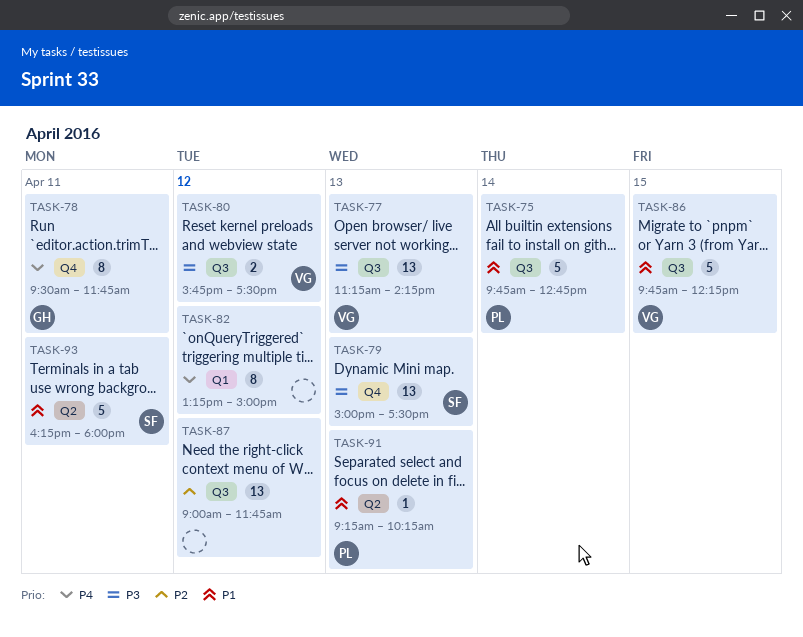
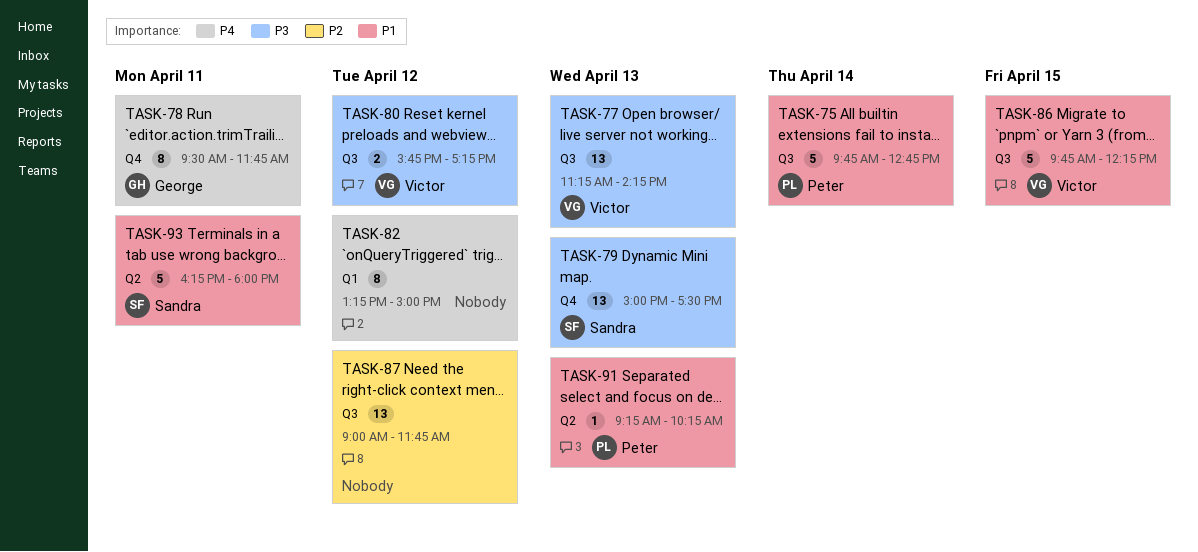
TASK-80, ends: 17:30 -> 17:15

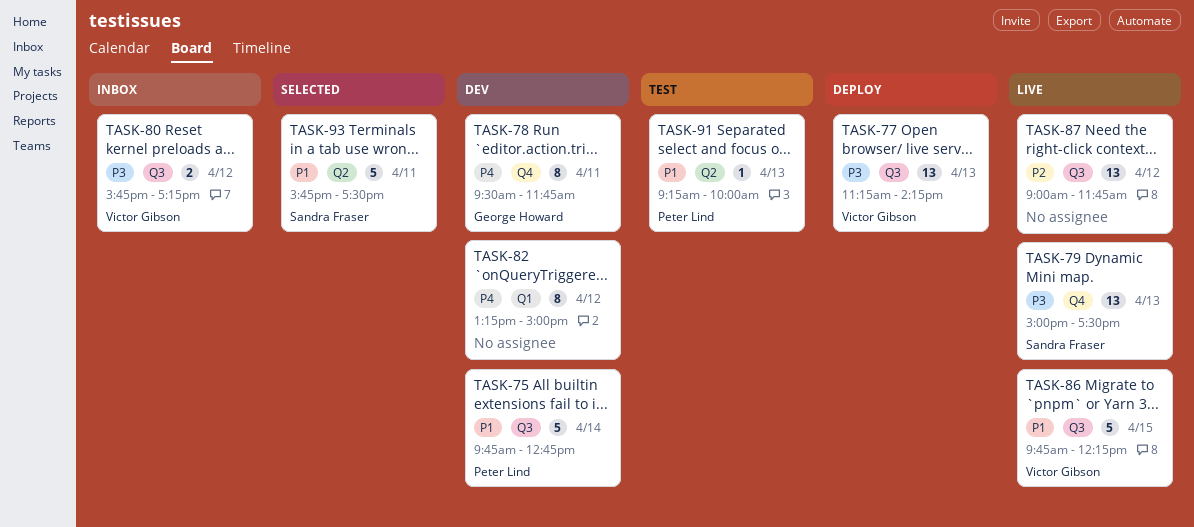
TASK-91, ends: 10:15 -> 10:00
TASK-93, begins: 16:15 -> 15:45
TASK-93, ends: 18:00 -> 17:30

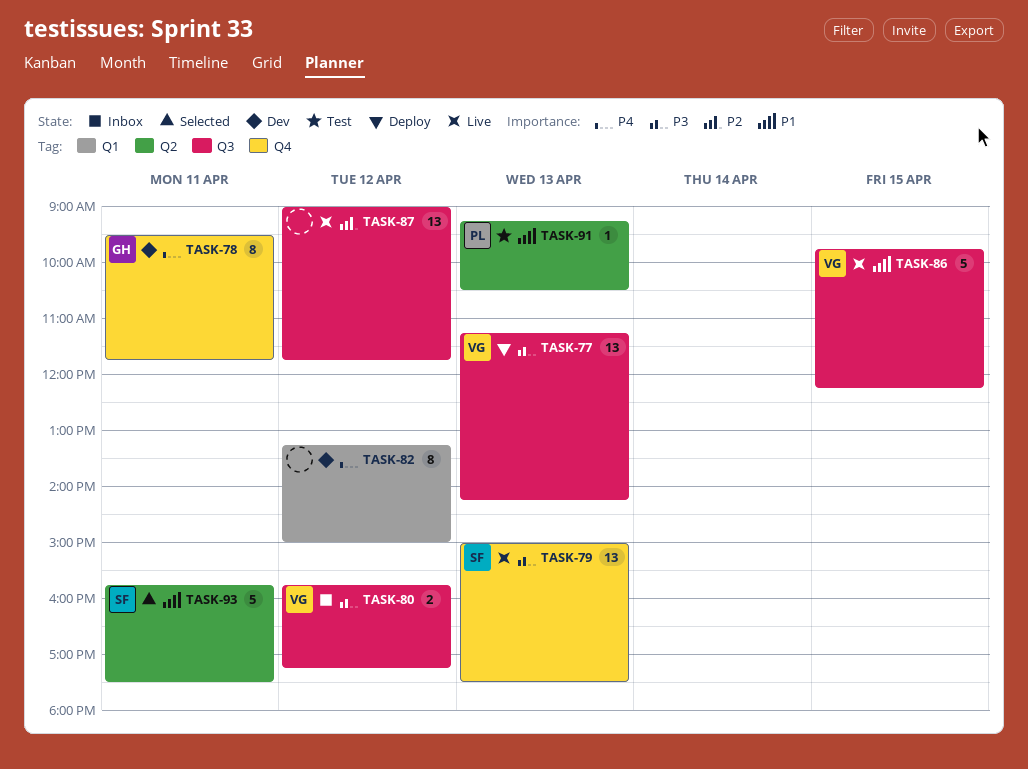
TASK-75: present -> none
TASK-91, ends: 10:00 -> 10:30

